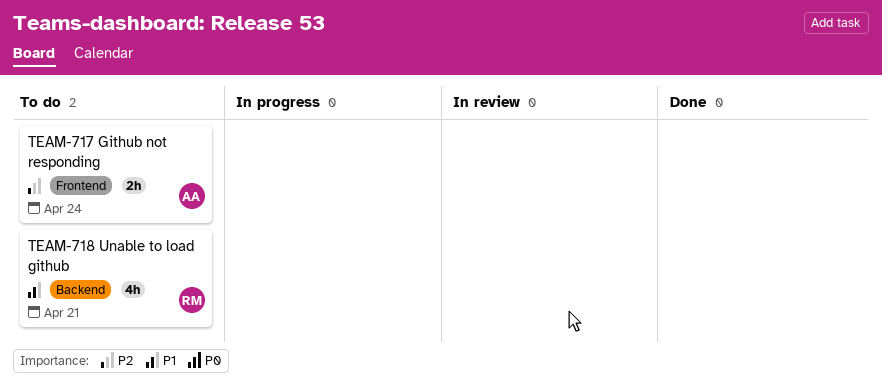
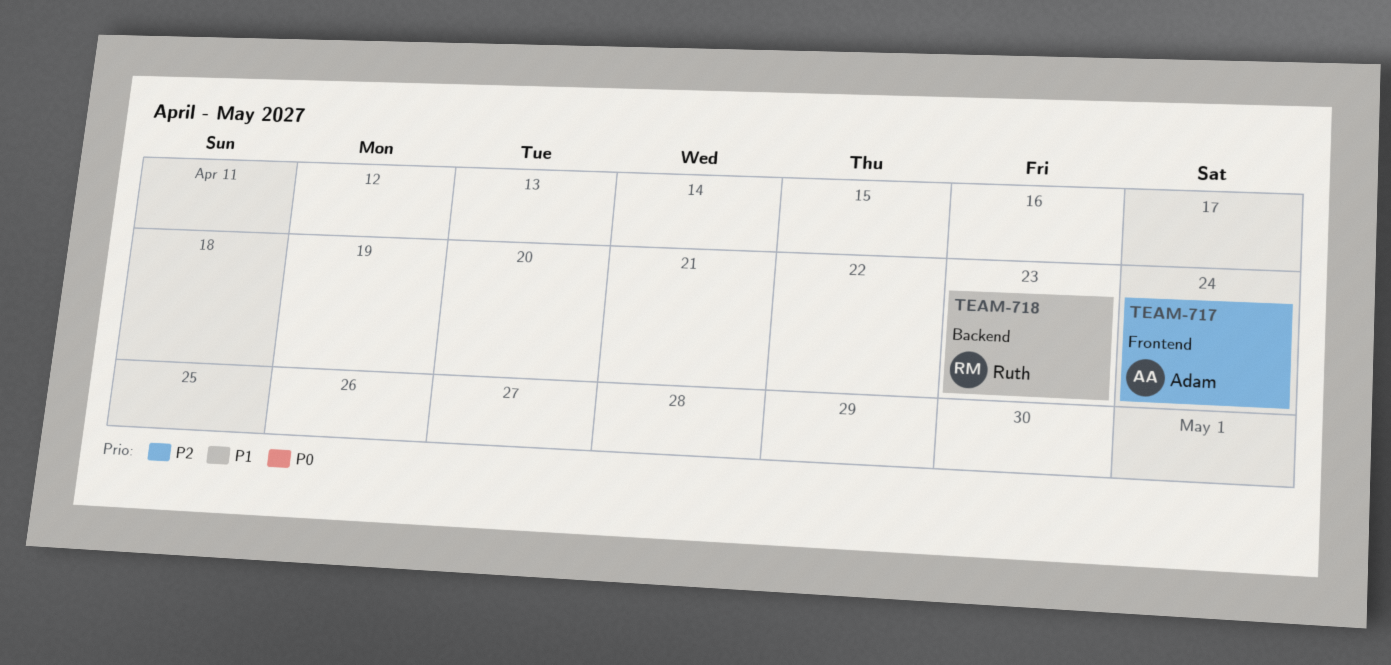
TEAM-718, due: Apr 21 -> Apr 23

